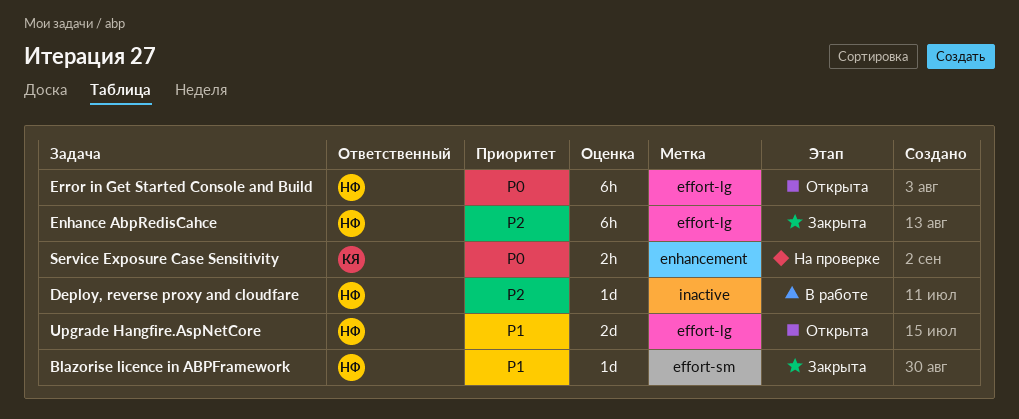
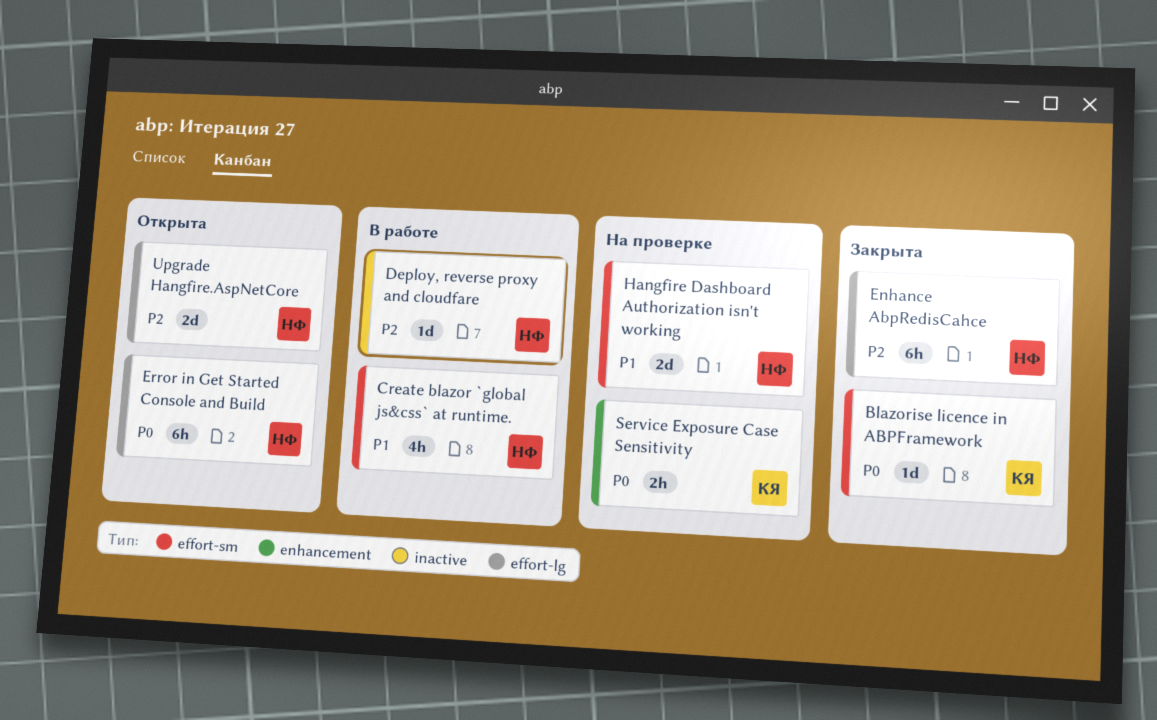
Blazorise licence in ABPFramework, owner: НФ -> КЯ
Blazorise licence in ABPFramework, priority: P1 -> P0
Create blazor `global js&css` at runtime.: none -> present
Hangfire Dashboard Authorization isn't working: none -> present
Upgrade Hangfire.AspNetCore, priority: P1 -> P2

